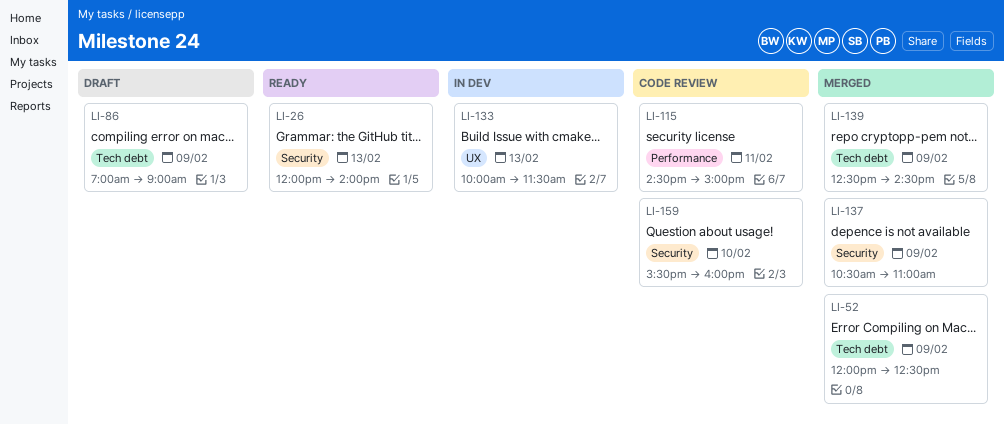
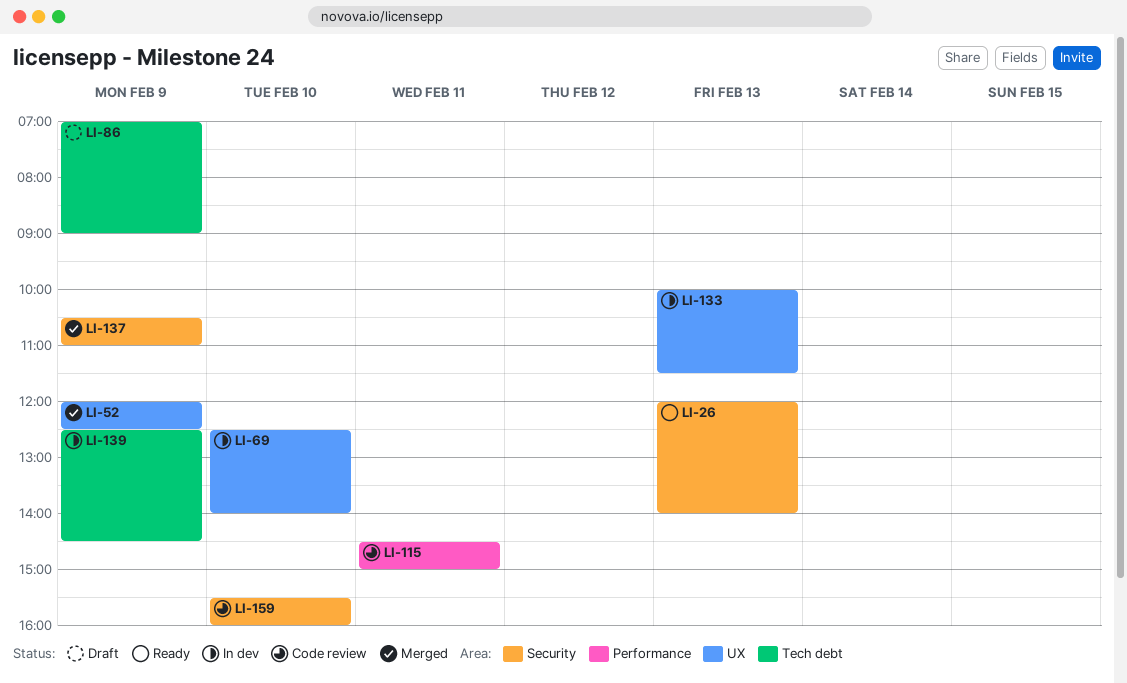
LI-52, label: Tech debt -> UX
LI-69: none -> present
LI-139, status: Merged -> In dev

